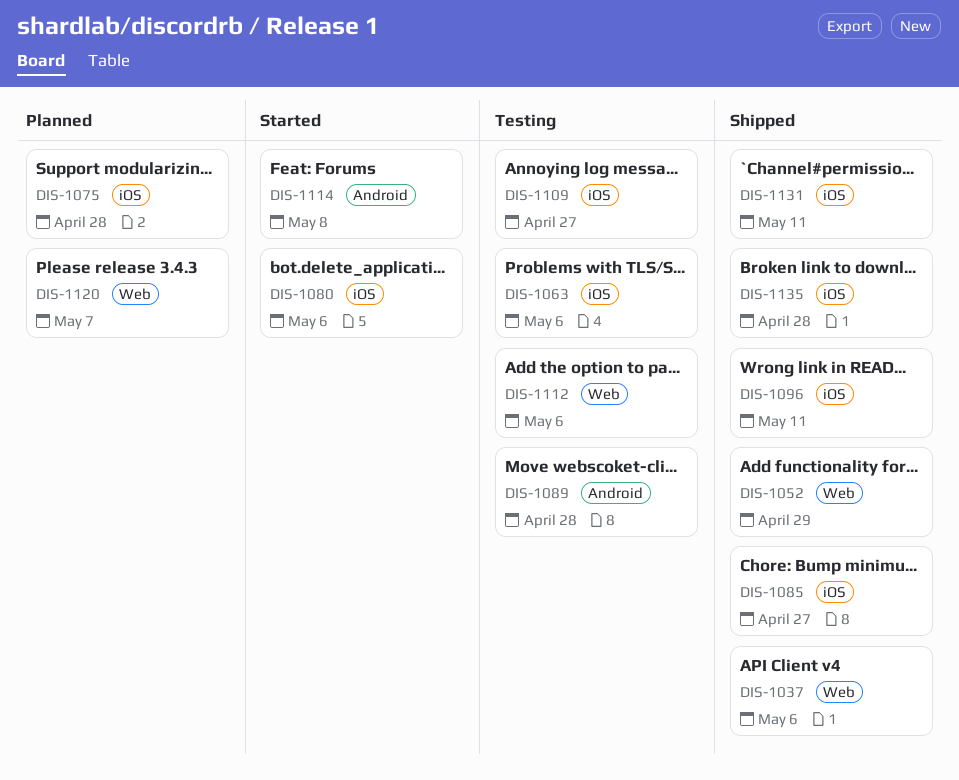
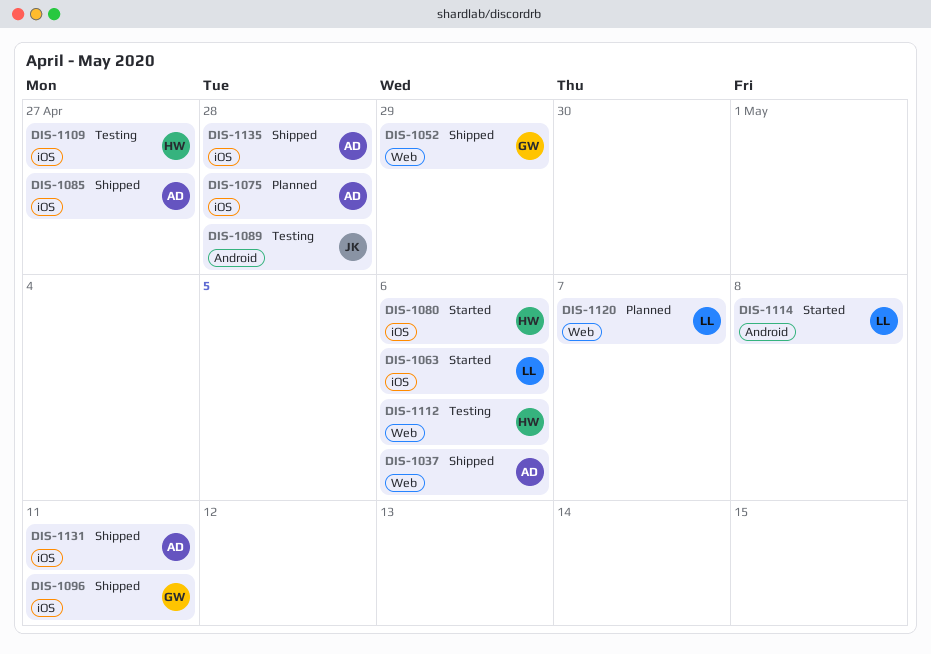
DIS-1063, status: Testing -> Started

